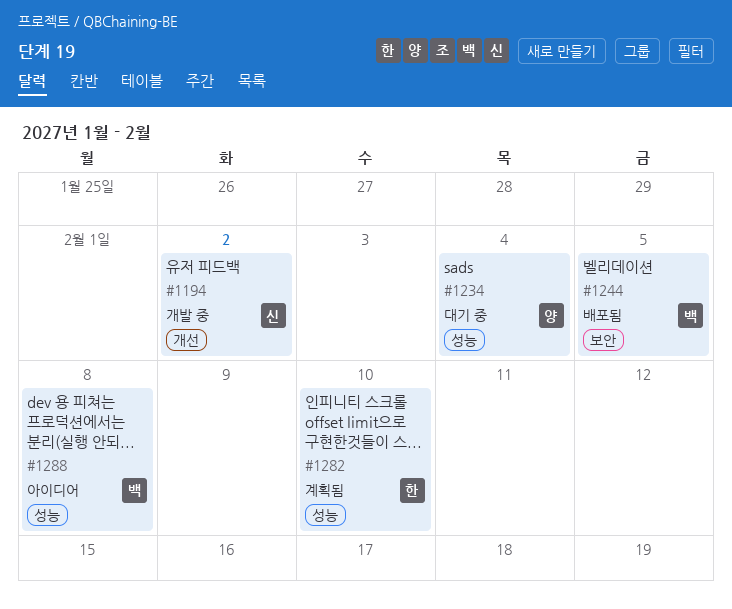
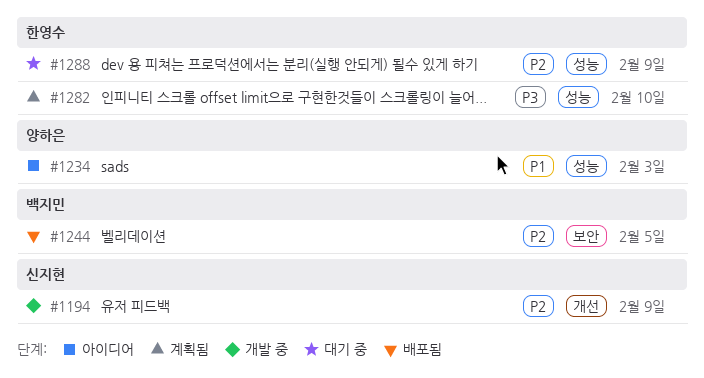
#1194, due: Feb 2 -> Feb 9
#1234, status: 대기 중 -> 아이디어
#1234, due: Feb 4 -> Feb 3
#1288, status: 아이디어 -> 대기 중
#1288, owner: 백지민 -> 한영수
#1288, due: Feb 8 -> Feb 9

